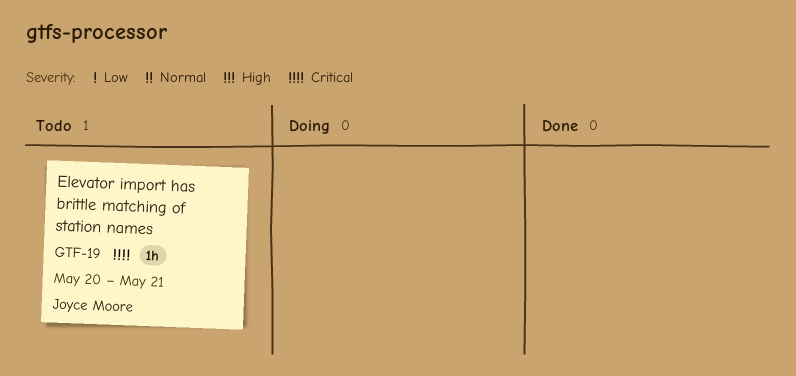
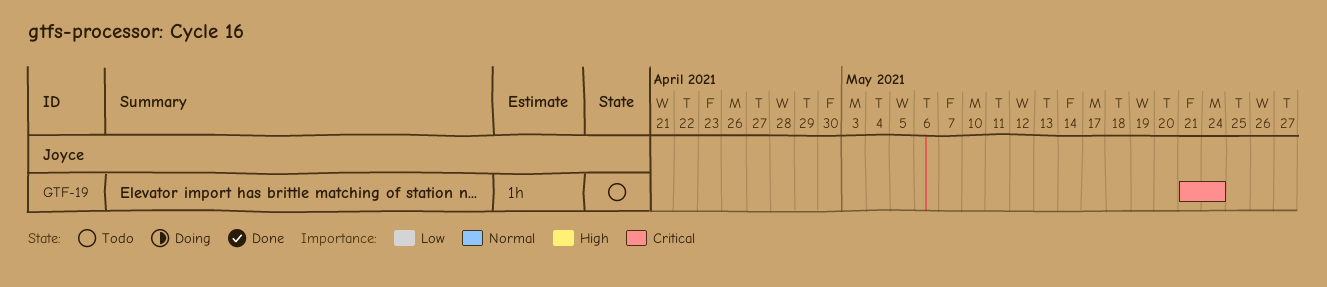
GTF-19, start: May 20 -> May 21
GTF-19, due: May 21 -> May 24

